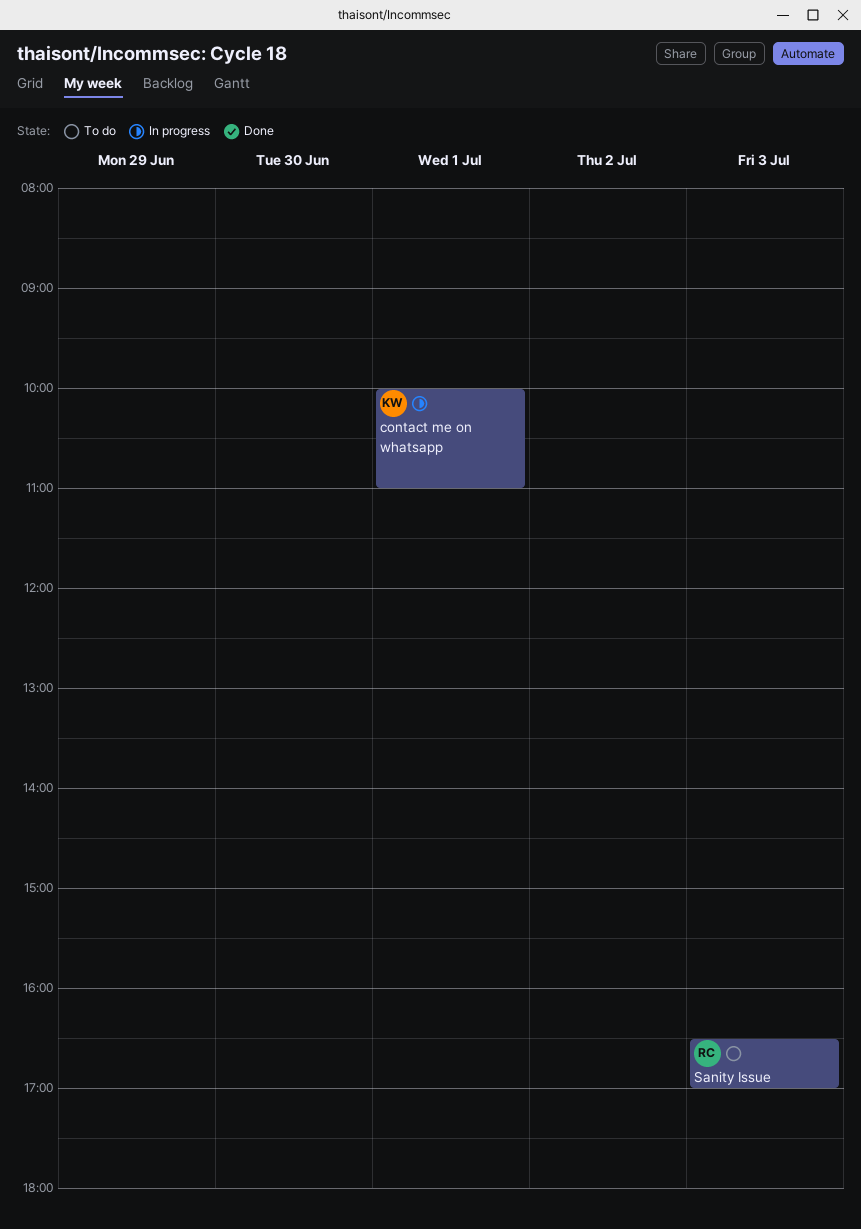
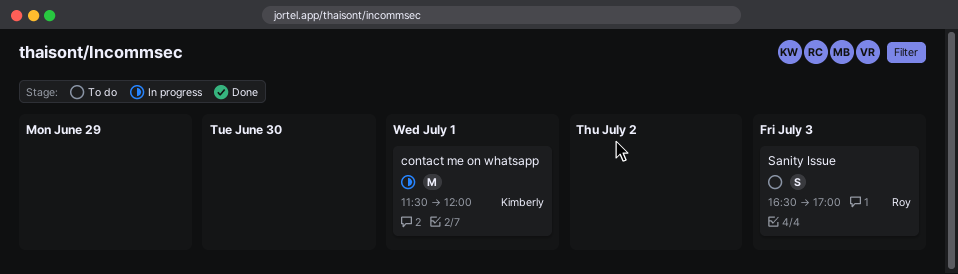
contact me on whatsapp, begins: 10:00 -> 11:30
contact me on whatsapp, ends: 11:00 -> 12:00

